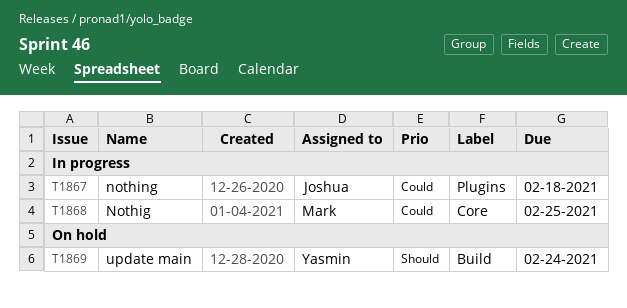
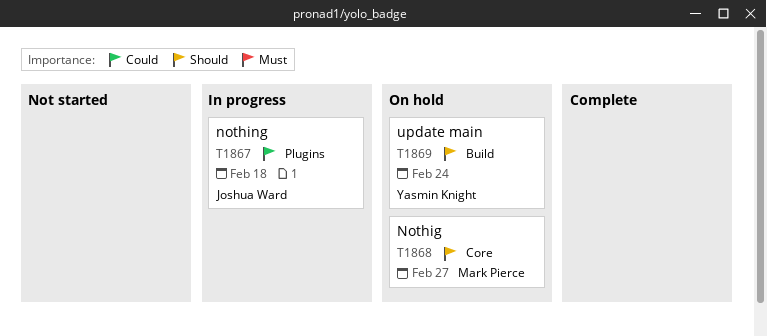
T1868, status: In progress -> On hold
T1868, priority: Could -> Should
T1868, due: Feb 25 -> Feb 27

